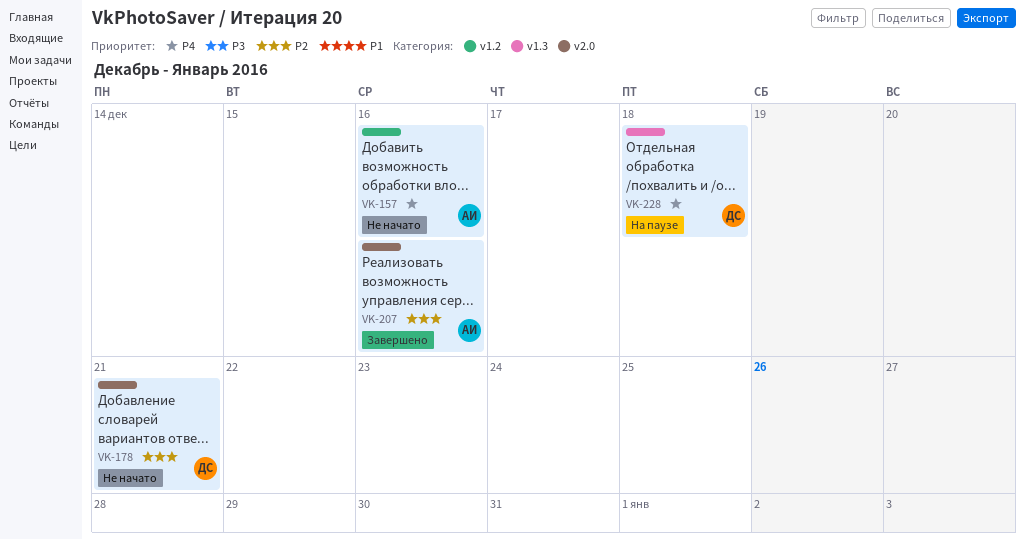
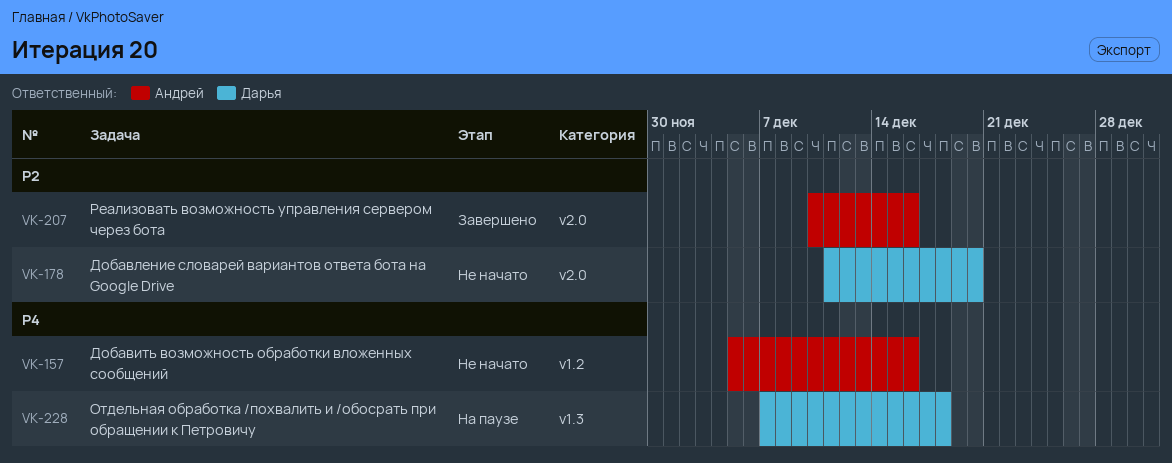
VK-178, due: Dec 21 -> Dec 20

